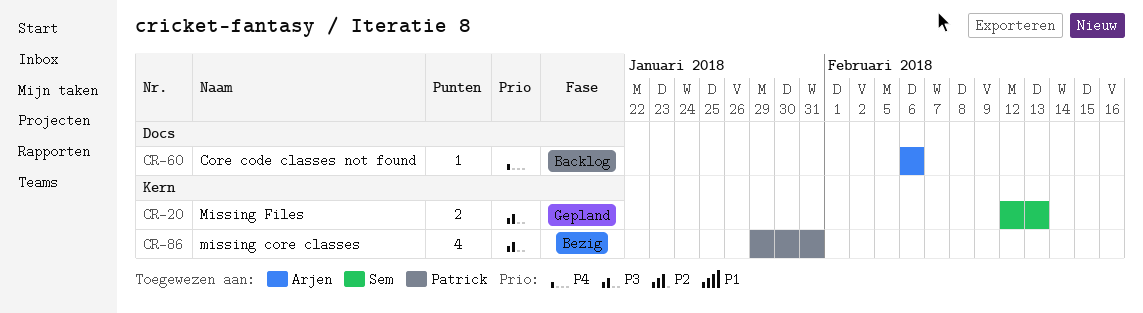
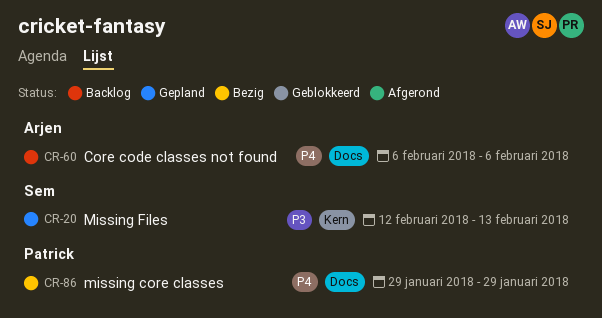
CR-86, priority: P3 -> P4
CR-86, label: Kern -> Docs
CR-86, due: Jan 31 -> Jan 29

